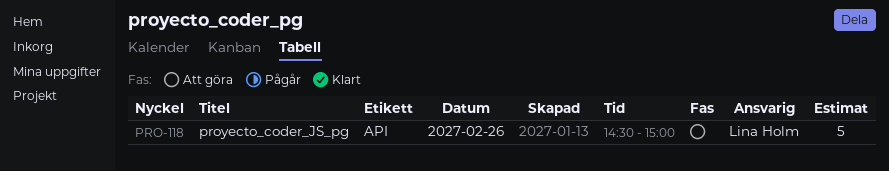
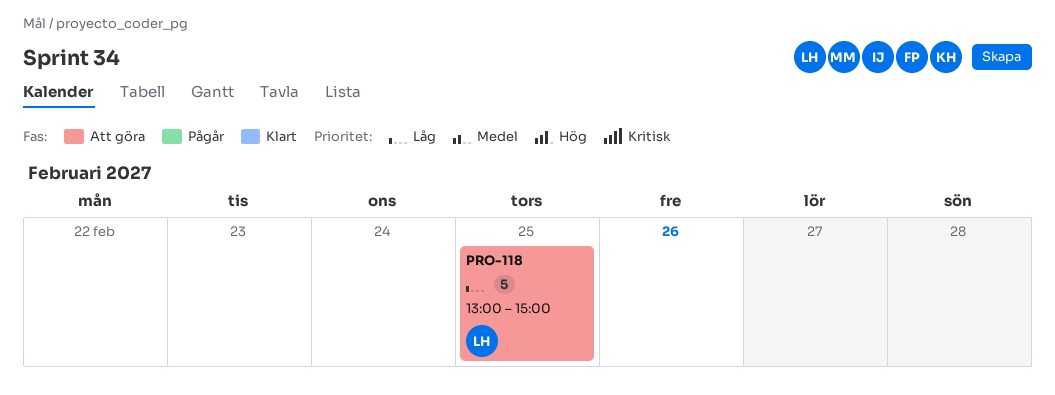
PRO-118, day: Feb 26 -> Feb 25
PRO-118, begins: 14:30 -> 13:00

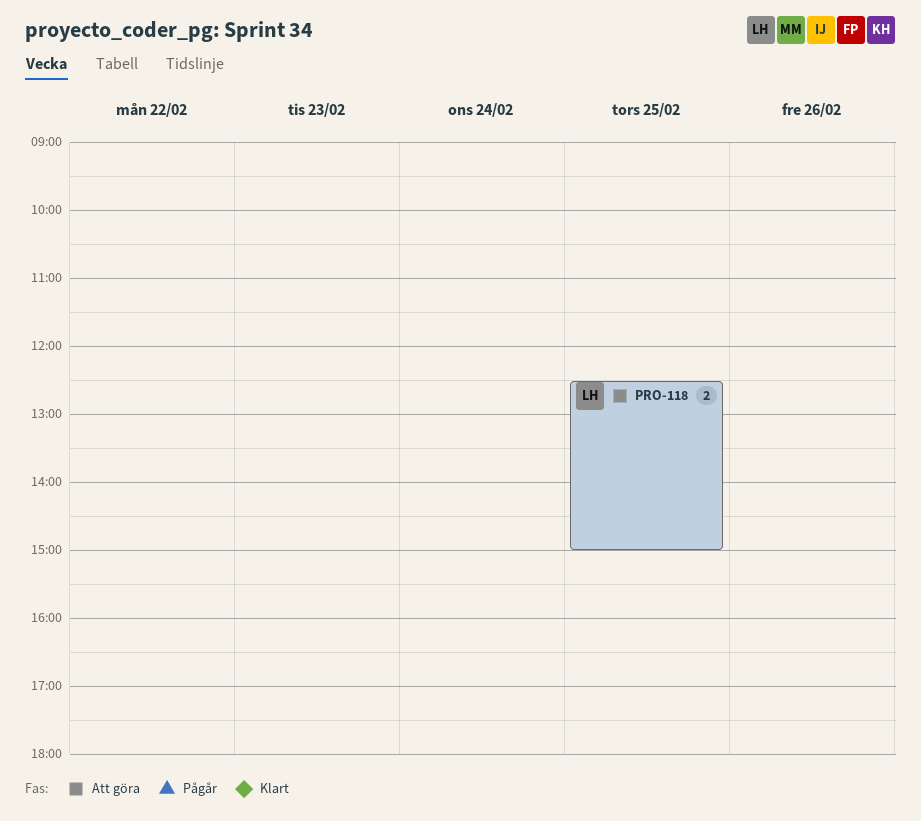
PRO-118, estimate: 5 -> 2
PRO-118, begins: 13:00 -> 12:30

